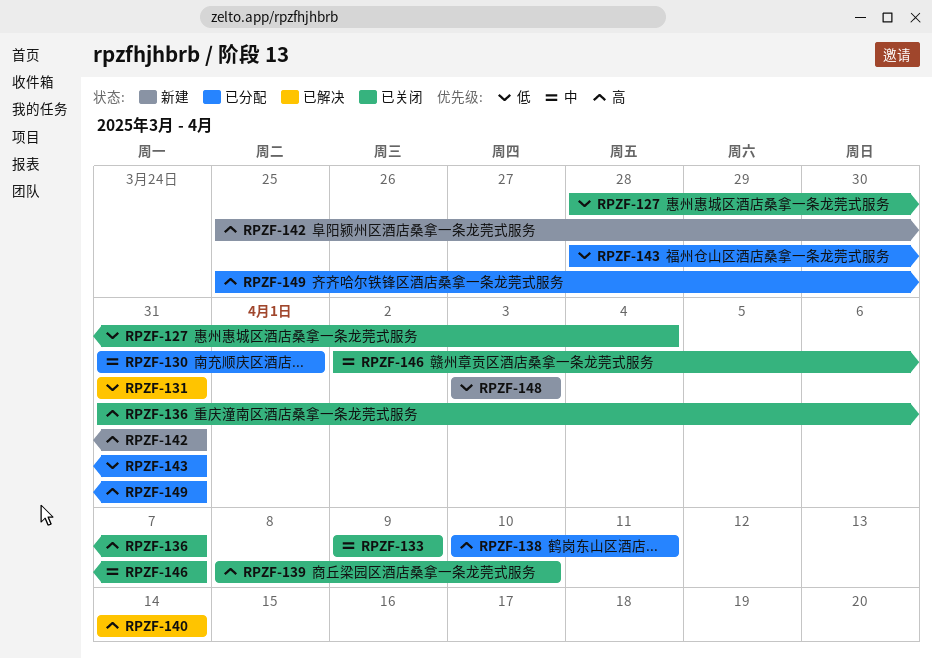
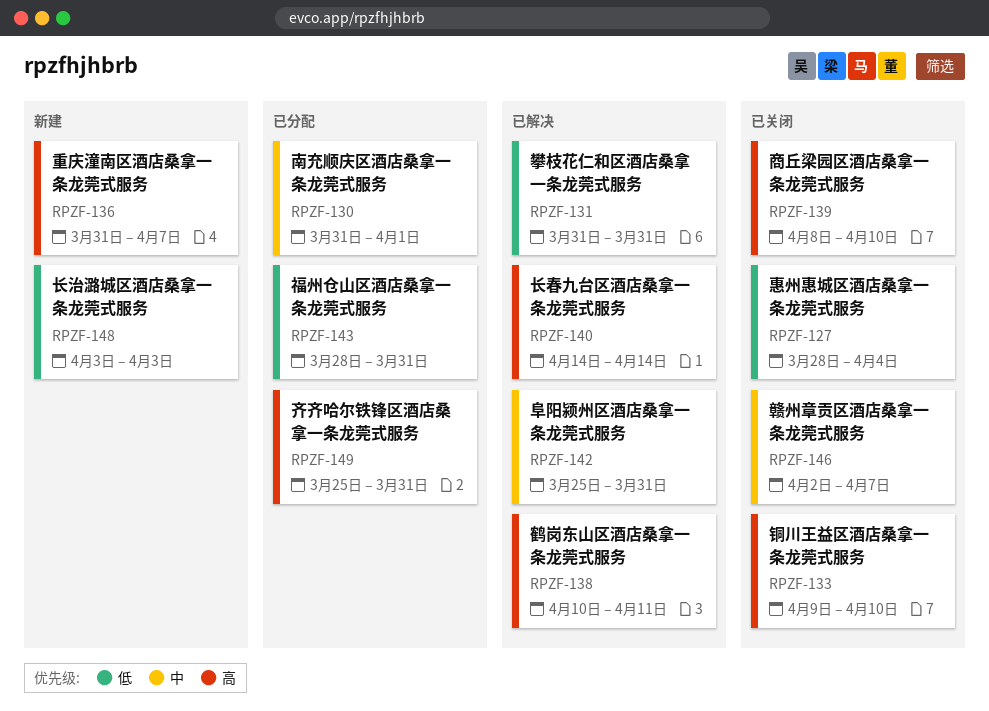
RPZF-133, priority: 中 -> 高
RPZF-133, due: Apr 9 -> Apr 10
RPZF-136, status: 已关闭 -> 新建
RPZF-138, status: 已分配 -> 已解决
RPZF-142, status: 新建 -> 已解决
RPZF-142, priority: 高 -> 中

